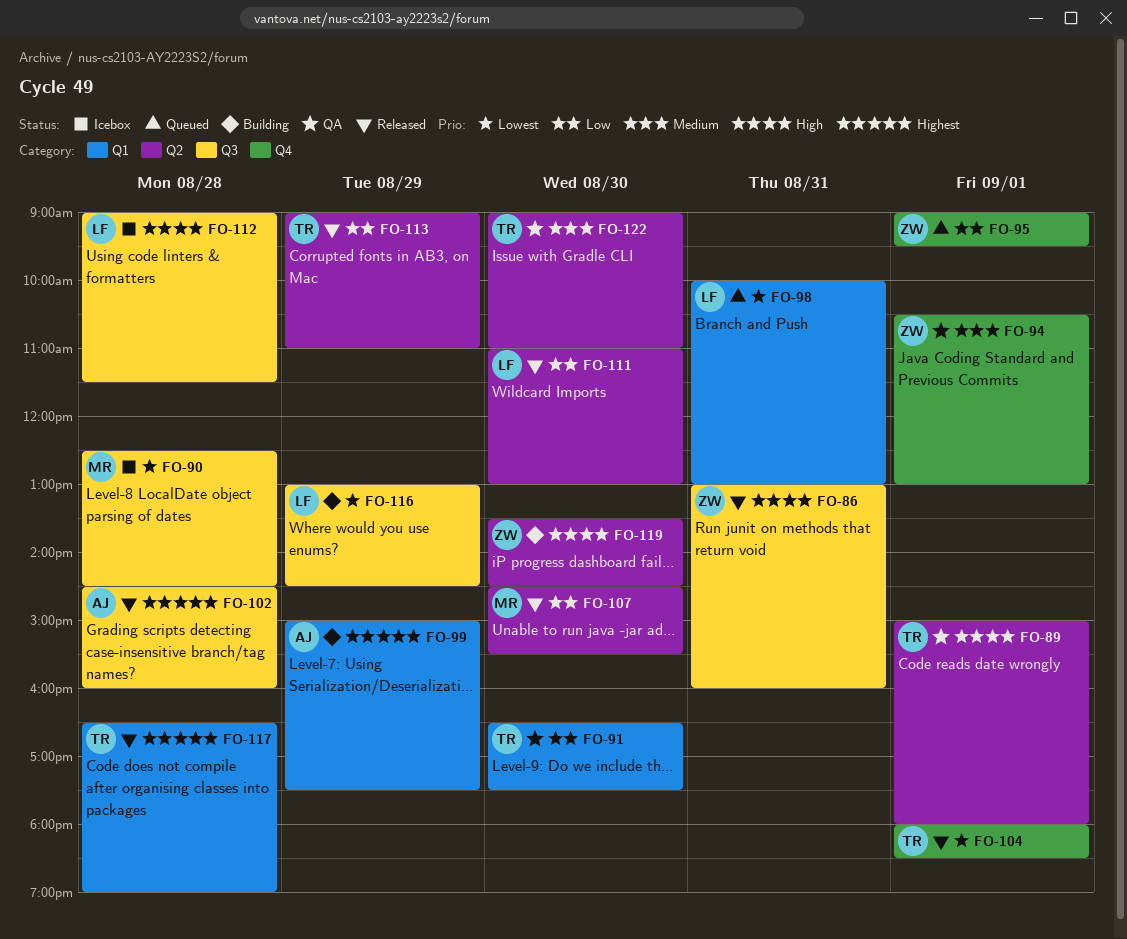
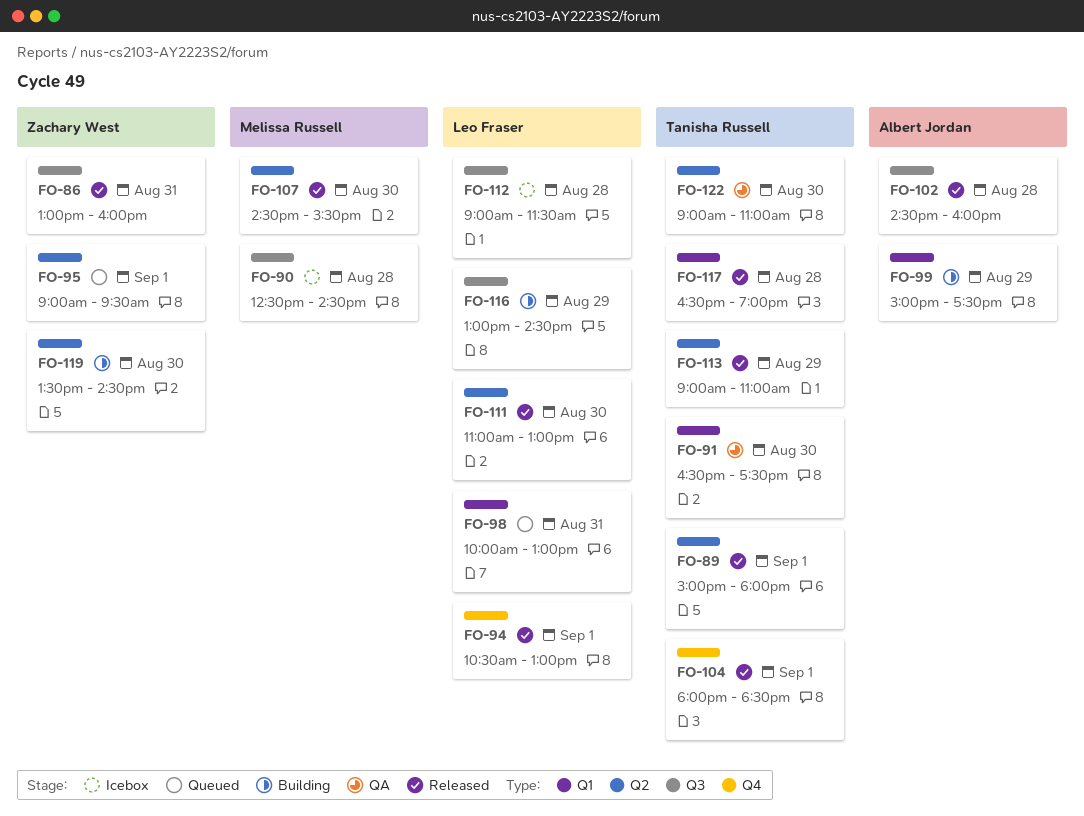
FO-89, status: QA -> Released
FO-94, status: QA -> Released
FO-94, owner: Zachary West -> Leo Fraser
FO-95, label: Q4 -> Q2

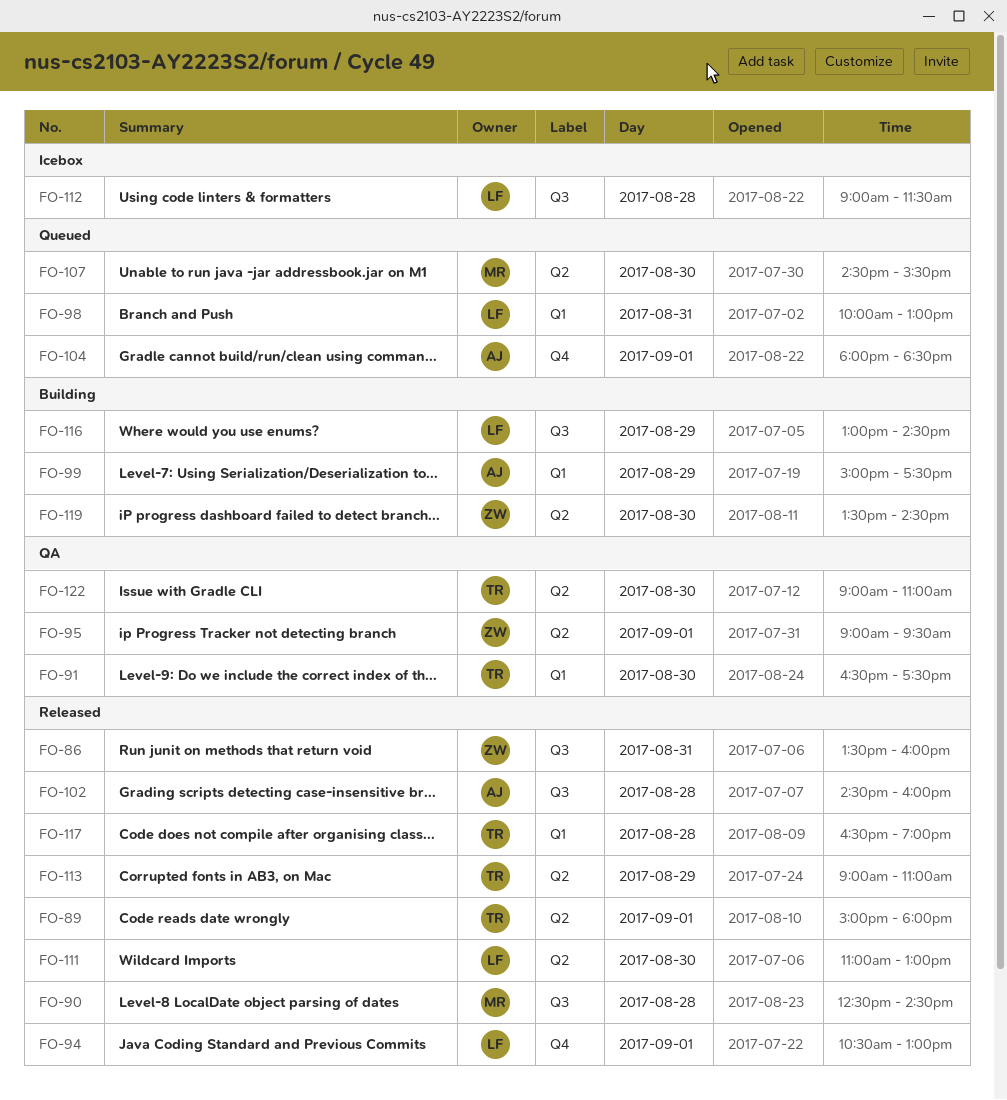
FO-86, begins: 13:00 -> 13:30
FO-90, status: Icebox -> Released
FO-95, status: Queued -> QA
FO-104, status: Released -> Queued
FO-104, owner: Tanisha Russell -> Albert Jordan
FO-107, status: Released -> Queued

